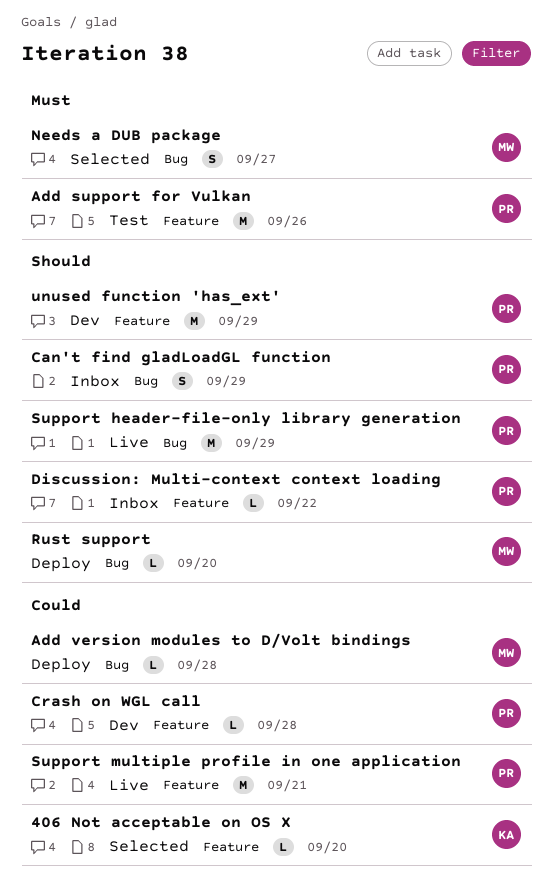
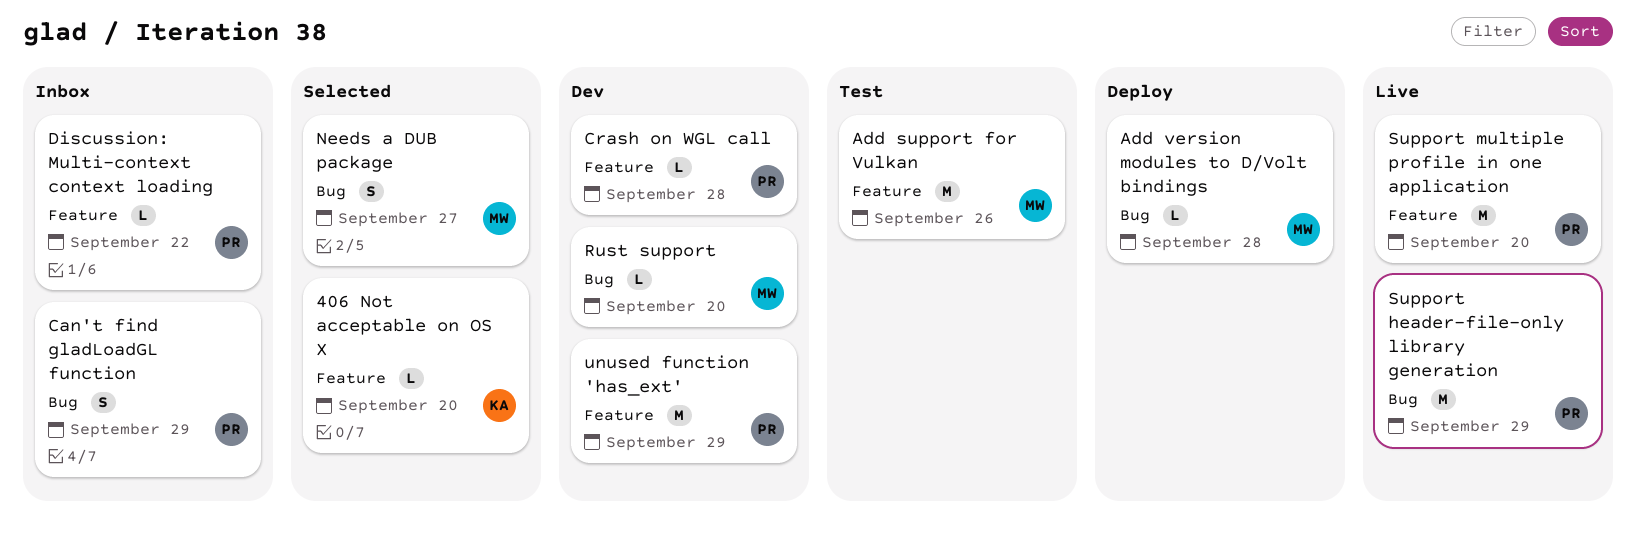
Add support for Vulkan, owner: PR -> MW
Rust support, status: Deploy -> Dev
Support multiple profile in one application, due: Sep 21 -> Sep 20

